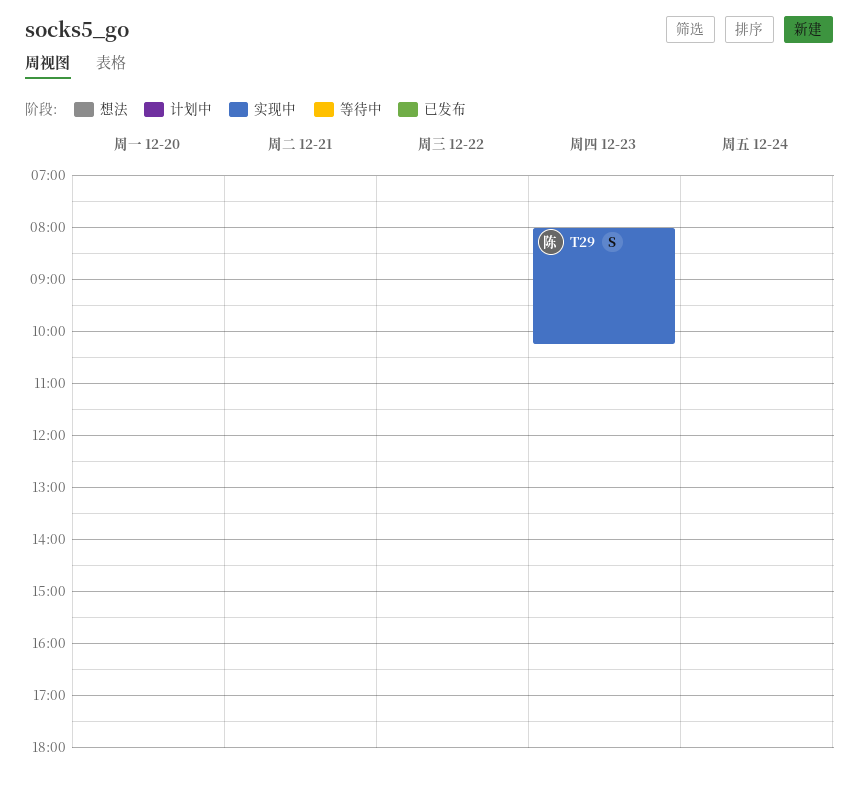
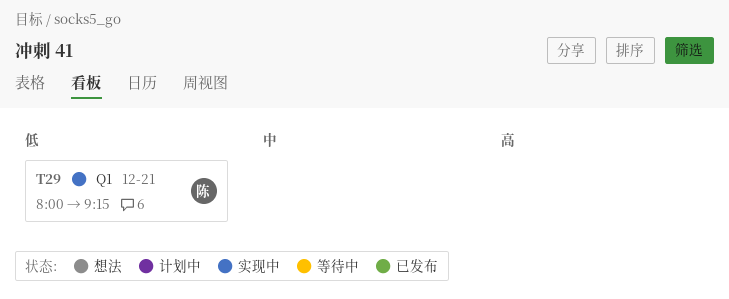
T29, day: Dec 23 -> Dec 21
T29, ends: 10:15 -> 09:15

